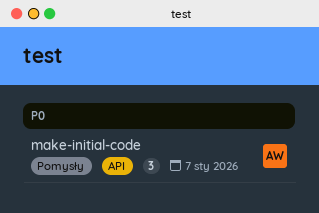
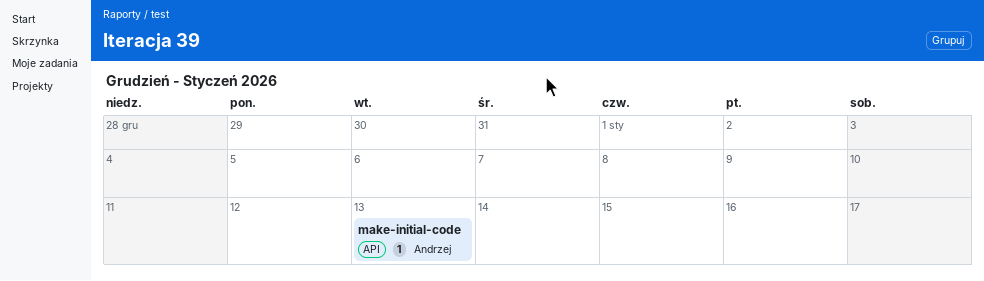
make-initial-code, estimate: 3 -> 1
make-initial-code, due: Jan 7 -> Jan 13

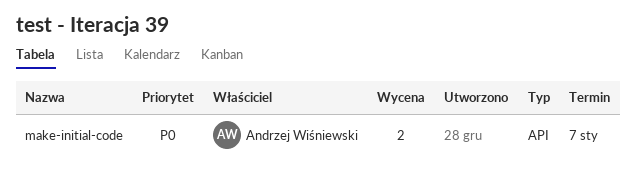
make-initial-code, estimate: 1 -> 2
make-initial-code, due: Jan 13 -> Jan 7

